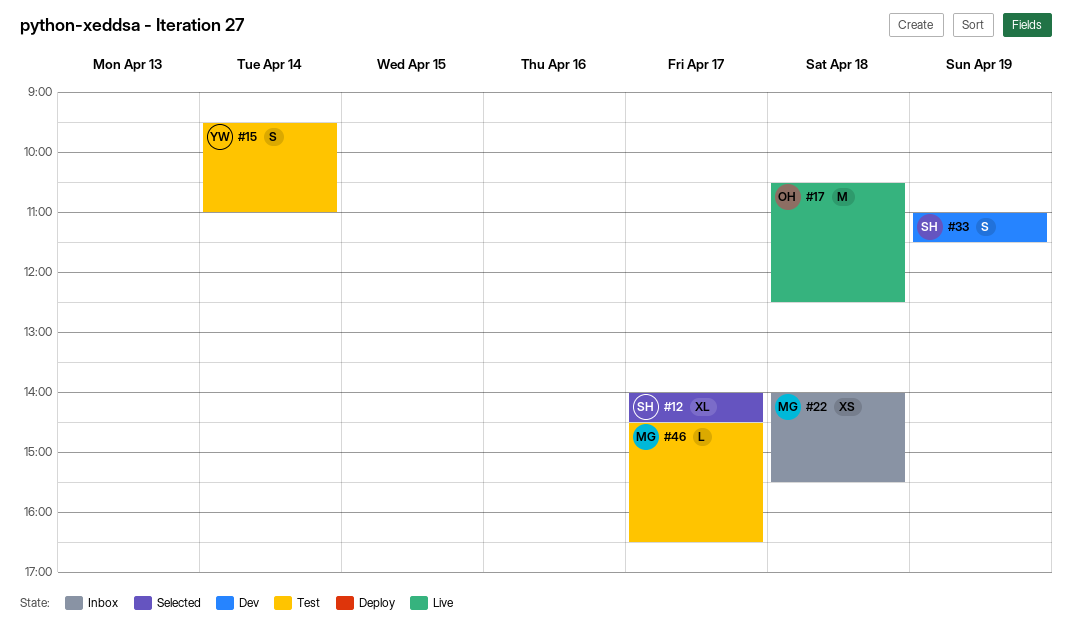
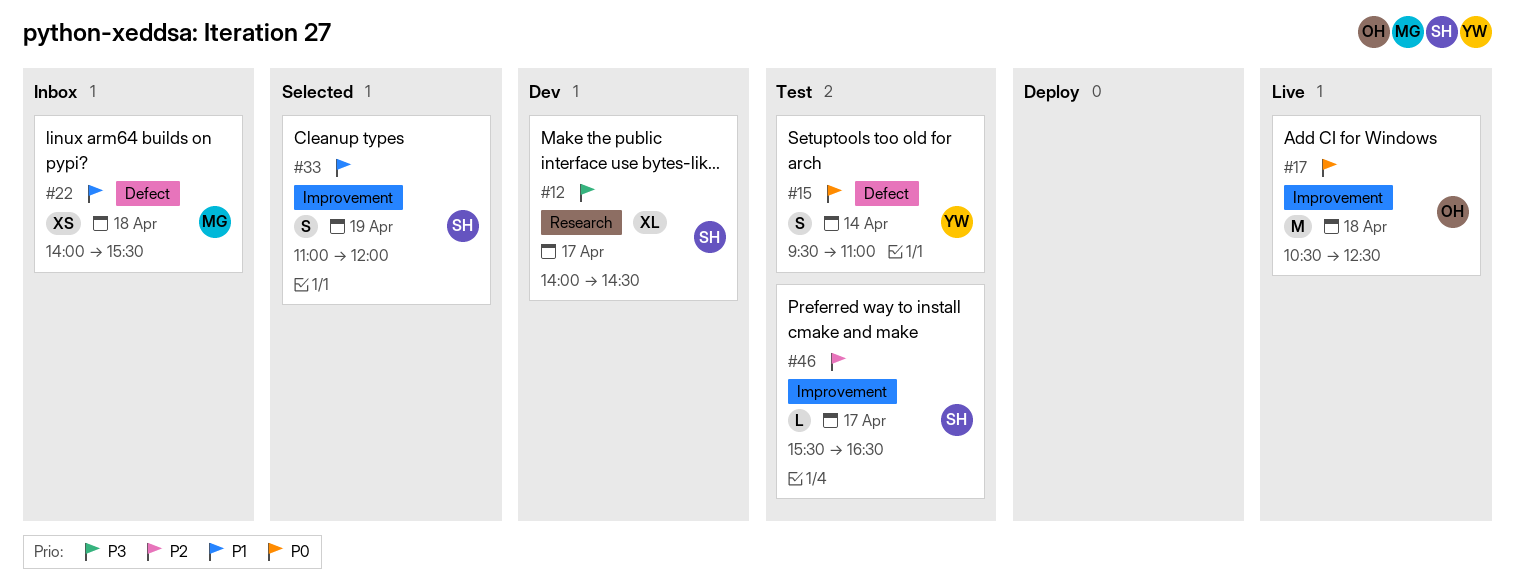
#12, status: Selected -> Dev
#33, status: Dev -> Selected
#33, ends: 11:30 -> 12:00
#46, owner: MG -> SH
#46, begins: 14:30 -> 15:30

